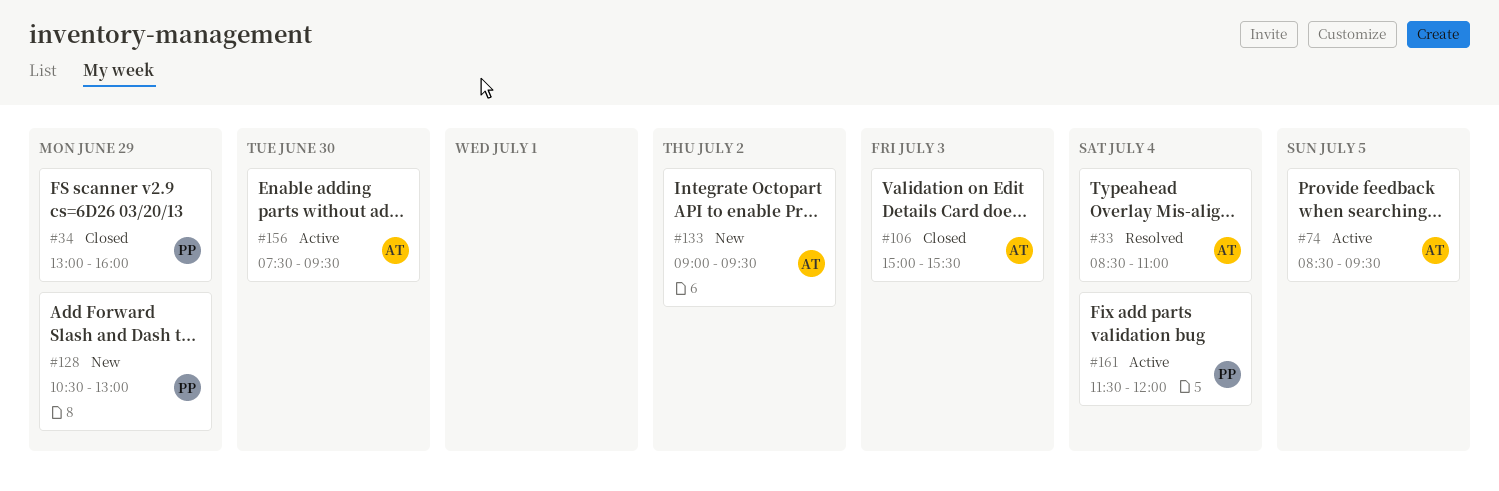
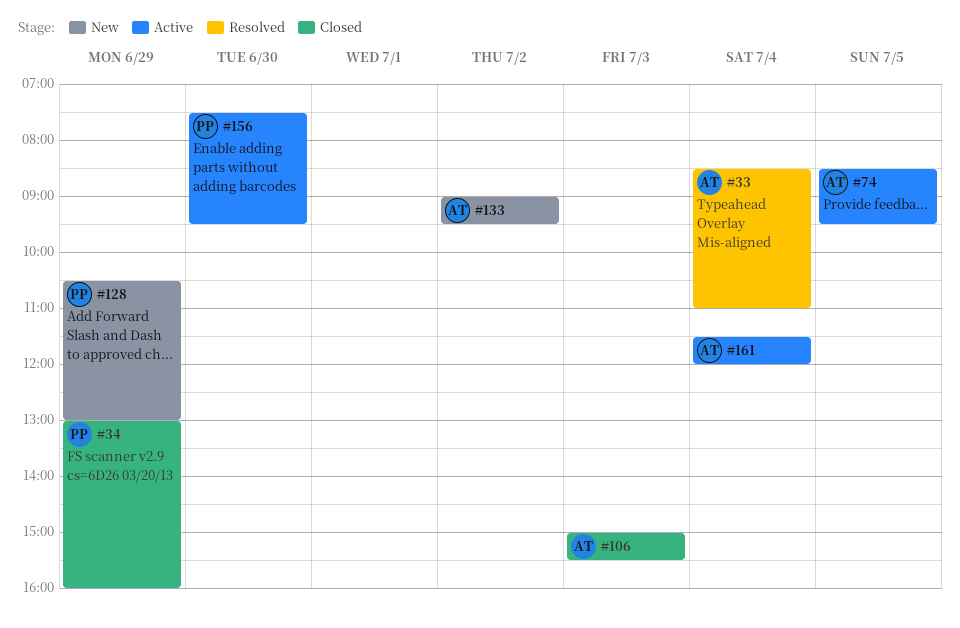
#156, owner: AT -> PP
#161, owner: PP -> AT

